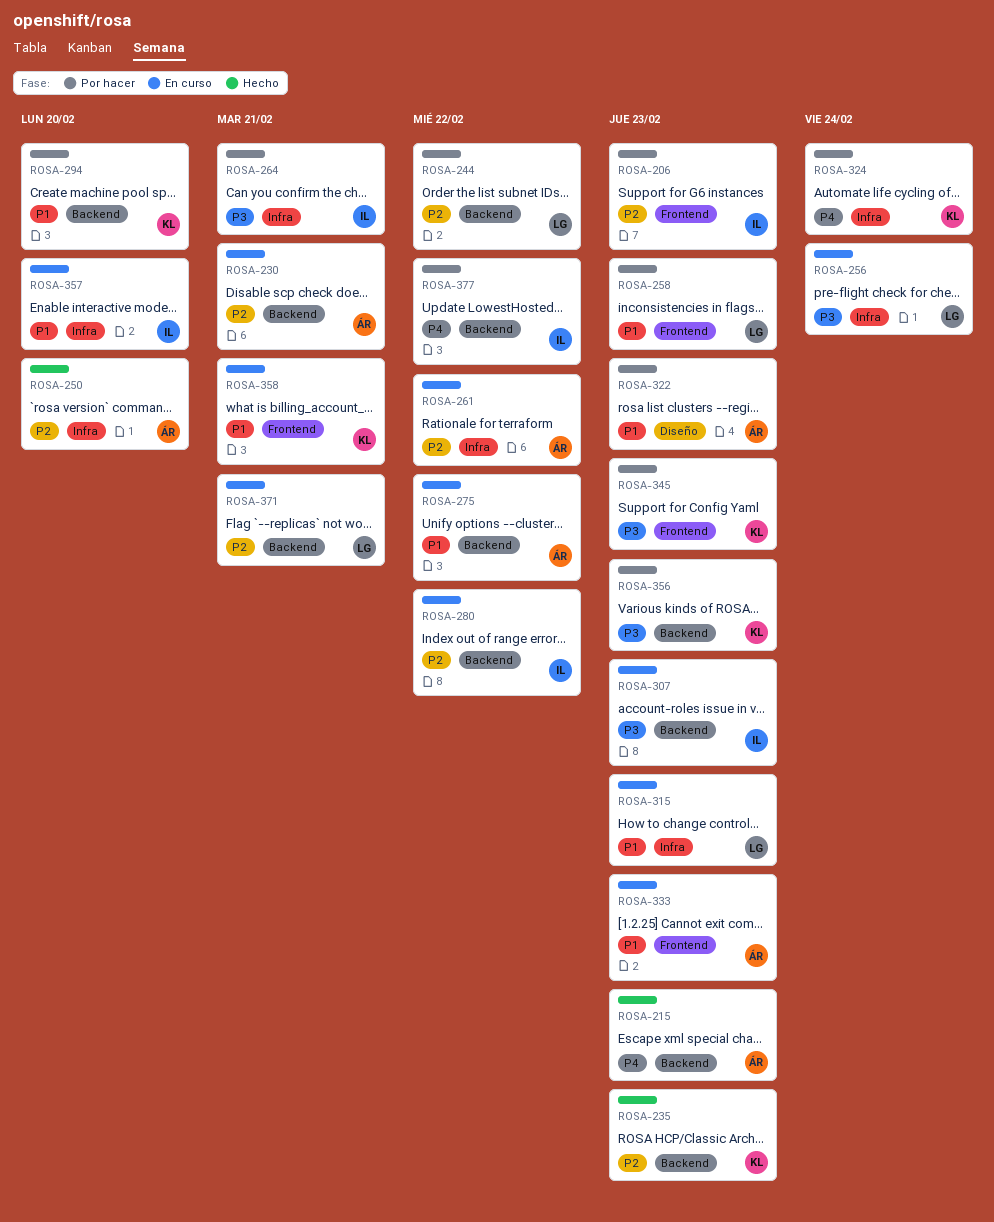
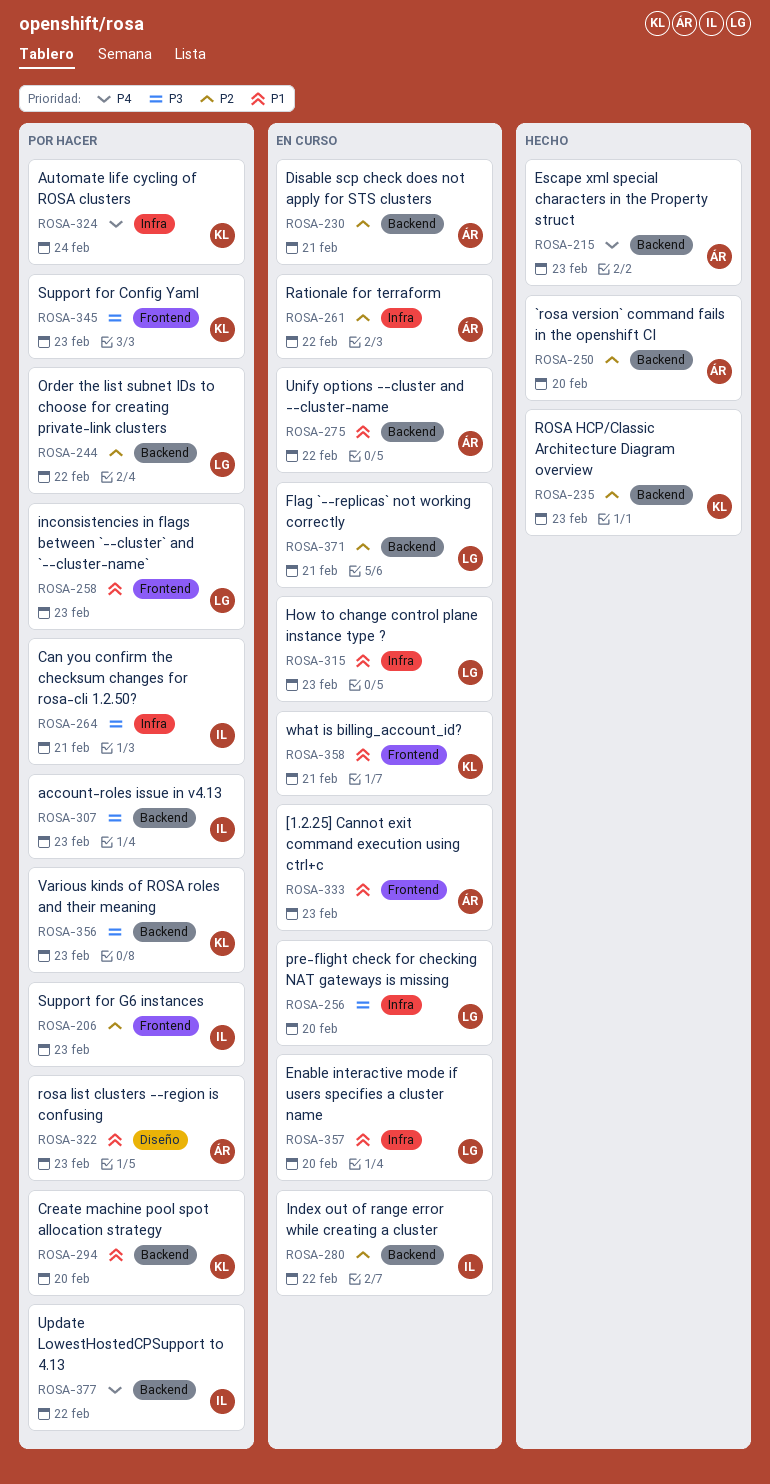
ROSA-250, label: Infra -> Backend
ROSA-256, due: Feb 24 -> Feb 20
ROSA-307, status: En curso -> Por hacer
ROSA-357, owner: IL -> LG

